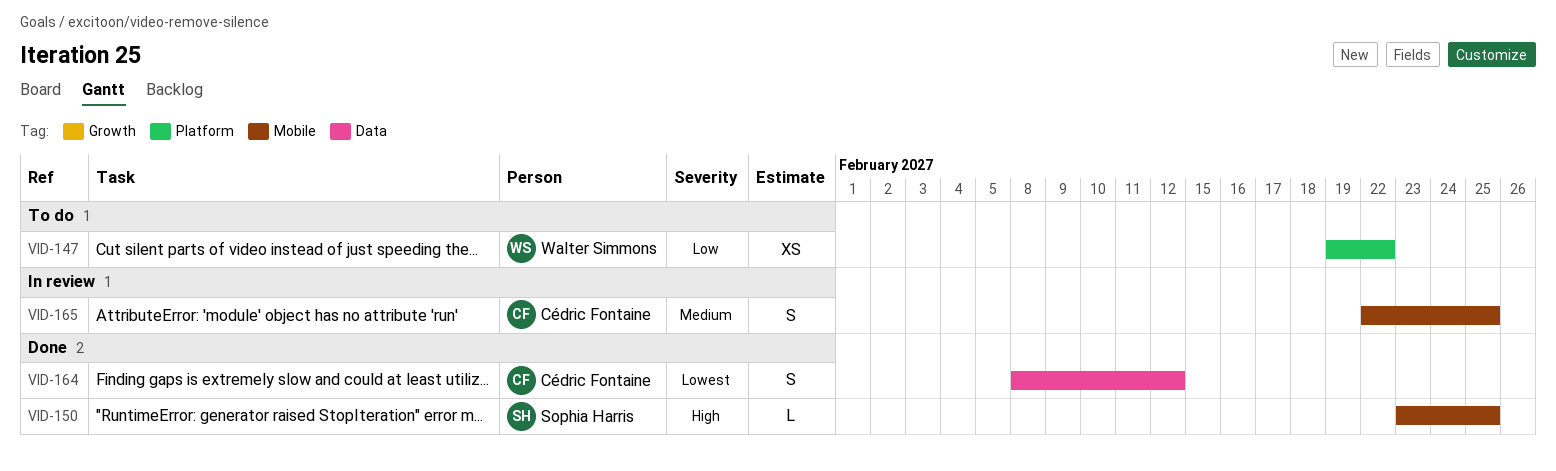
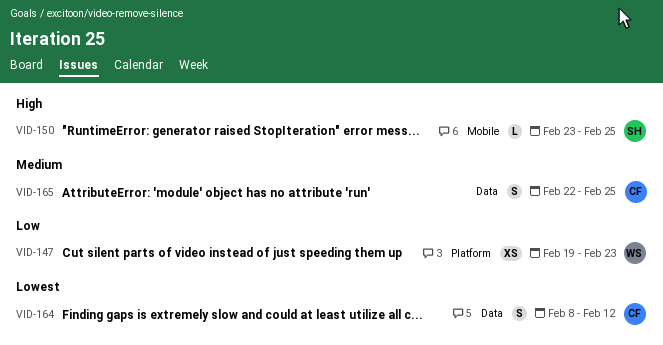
VID-147, due: Feb 22 -> Feb 23
VID-165, label: Mobile -> Data

